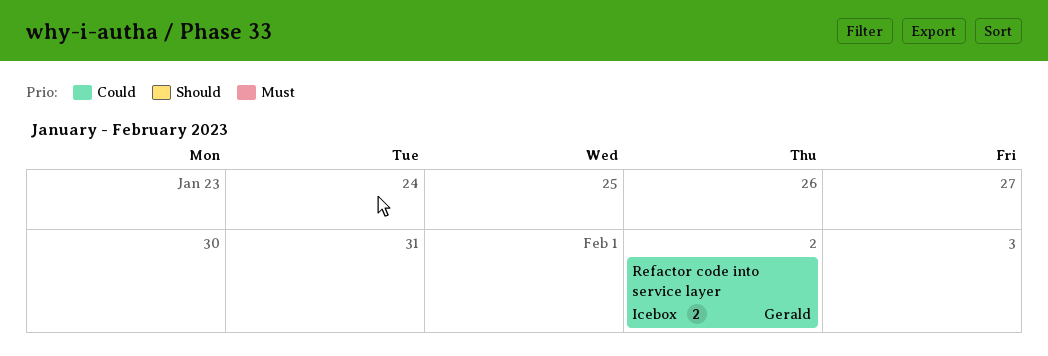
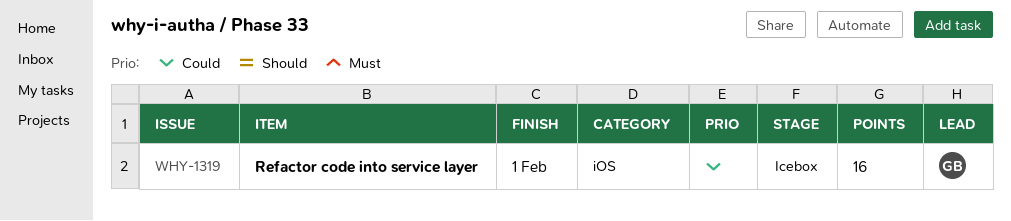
Refactor code into service layer, estimate: 2 -> 16
Refactor code into service layer, due: Feb 2 -> Feb 1

